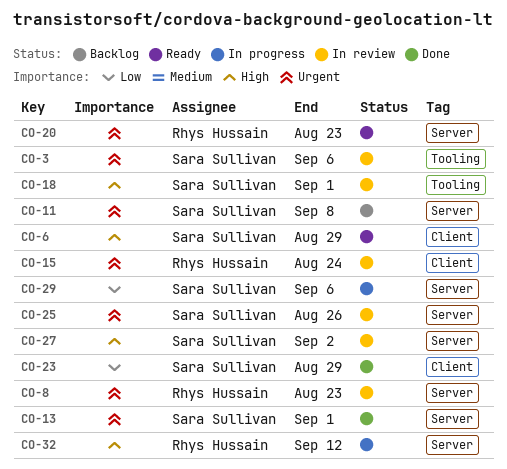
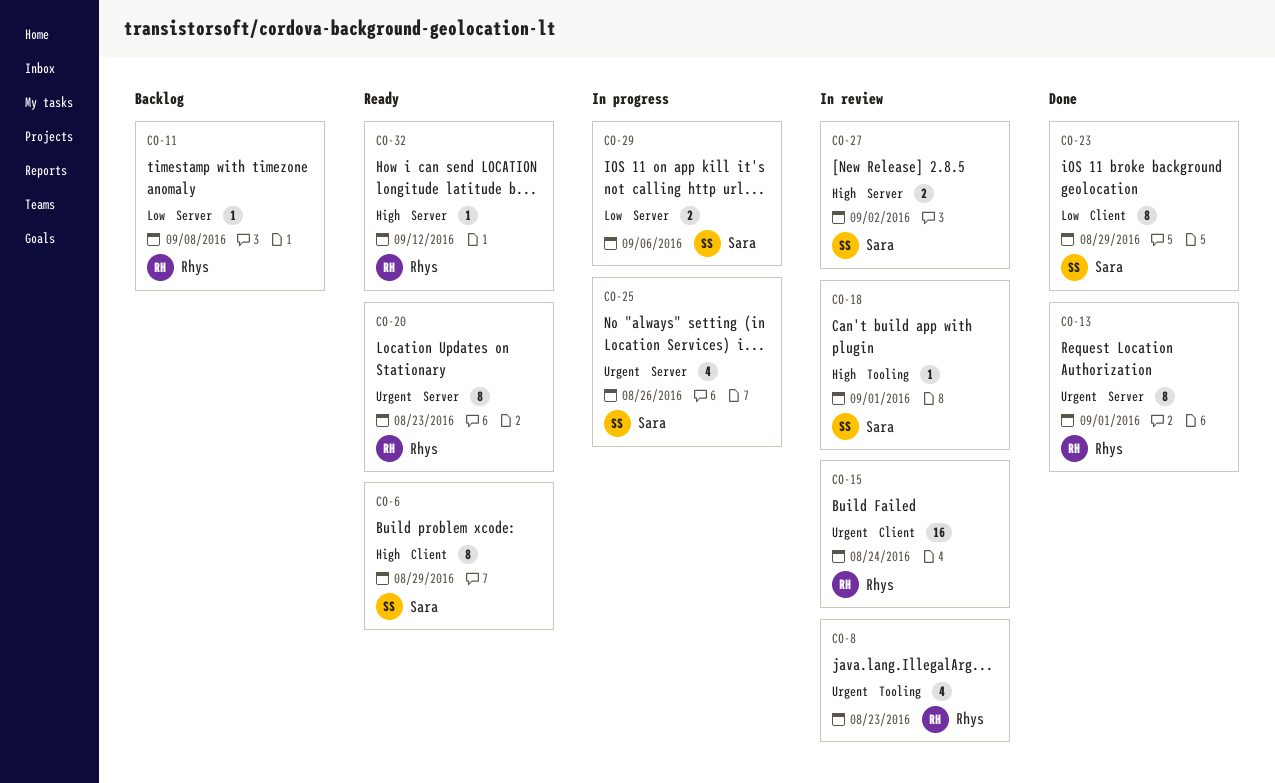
CO-3: present -> none
CO-8, label: Server -> Tooling
CO-11, owner: Sara Sullivan -> Rhys Hussain
CO-11, priority: Urgent -> Low
CO-13, owner: Sara Sullivan -> Rhys Hussain
CO-25, status: In review -> In progress
CO-32, status: In progress -> Ready

